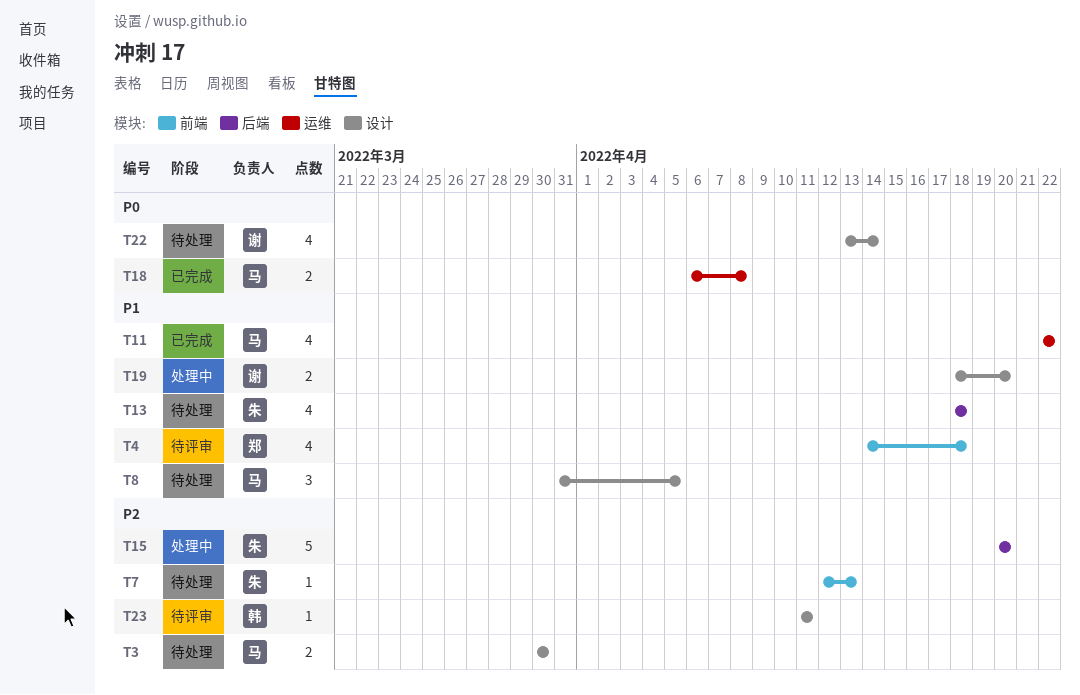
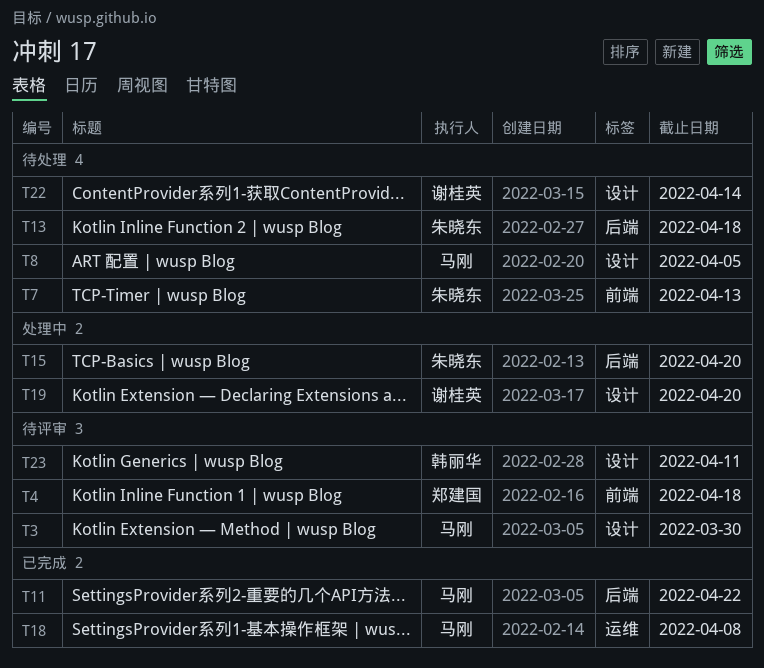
T3, status: 待处理 -> 待评审
T11, label: 运维 -> 后端

